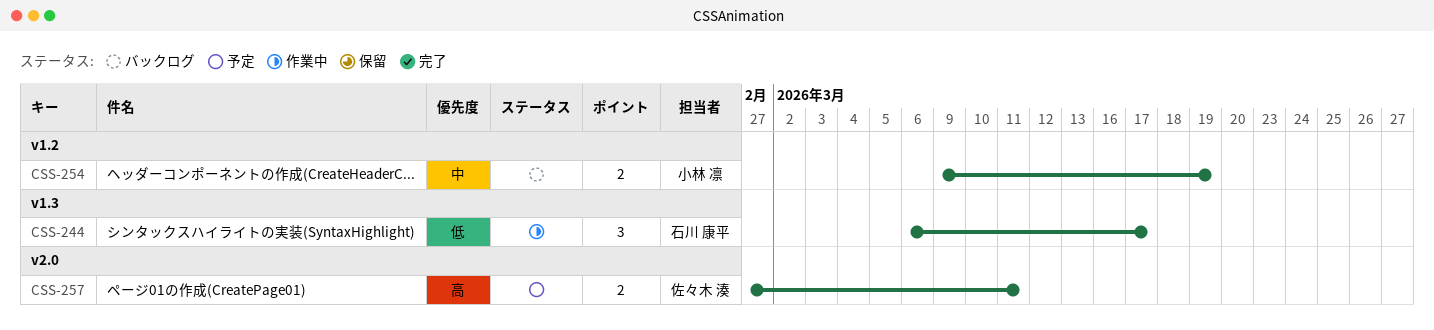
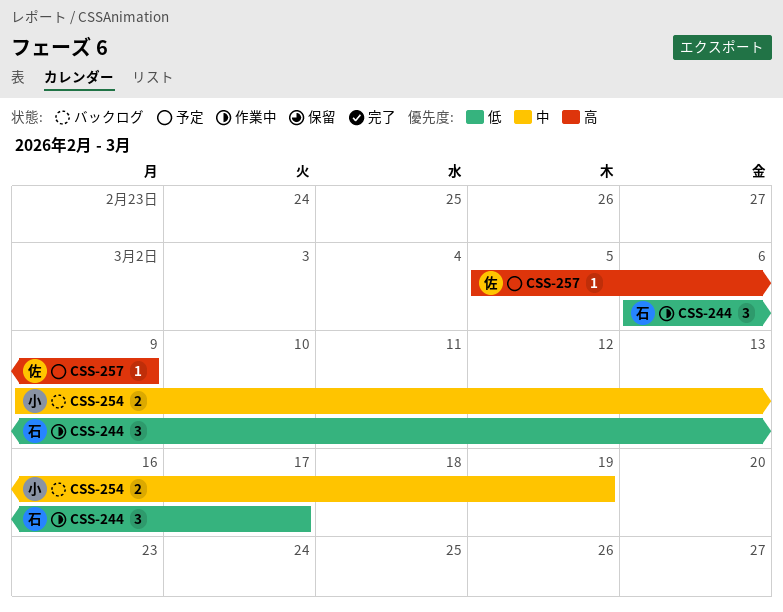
CSS-257, estimate: 2 -> 1
CSS-257, start: Feb 27 -> Mar 5
CSS-257, due: Mar 11 -> Mar 9

